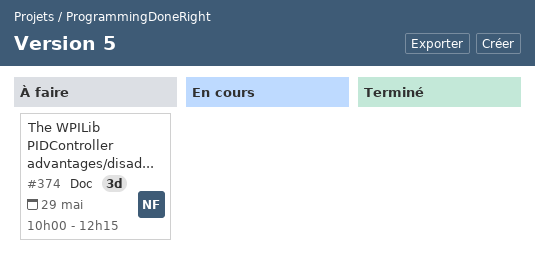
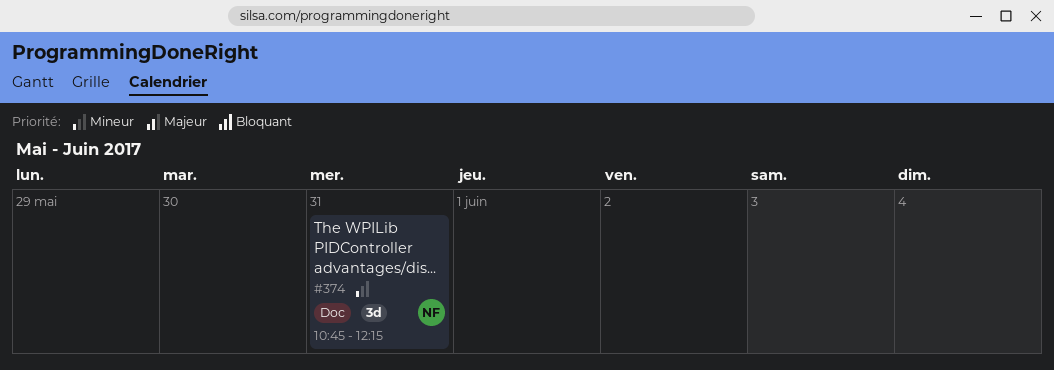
#374, day: May 29 -> May 31
#374, begins: 10:00 -> 10:45

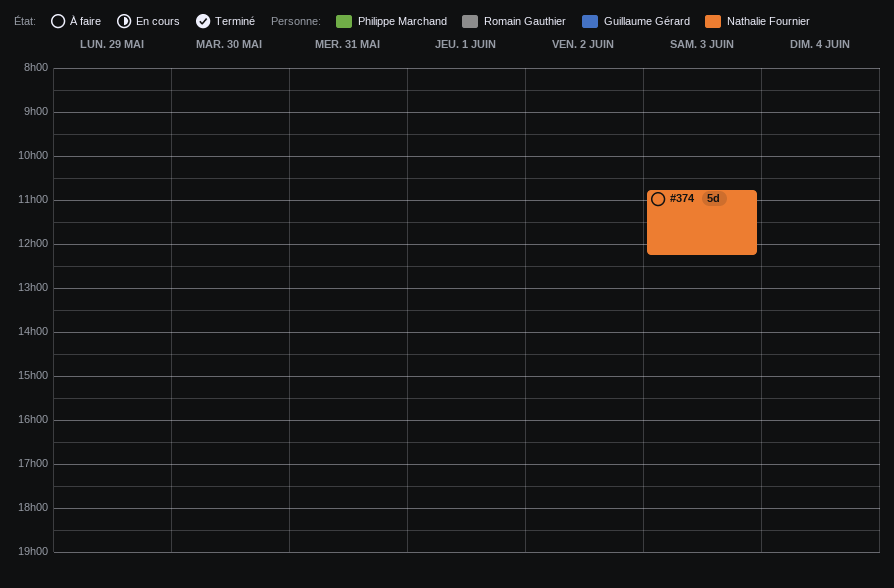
#374, estimate: 3d -> 5d
#374, day: May 31 -> Jun 3

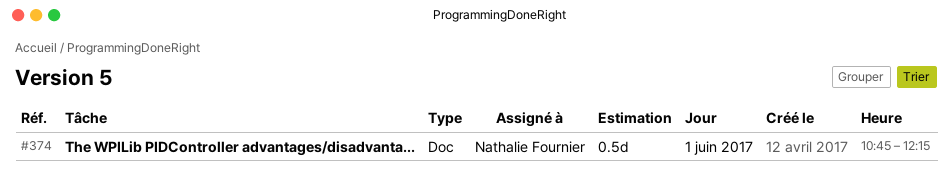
#374, estimate: 5d -> 0.5d
#374, day: Jun 3 -> Jun 1

